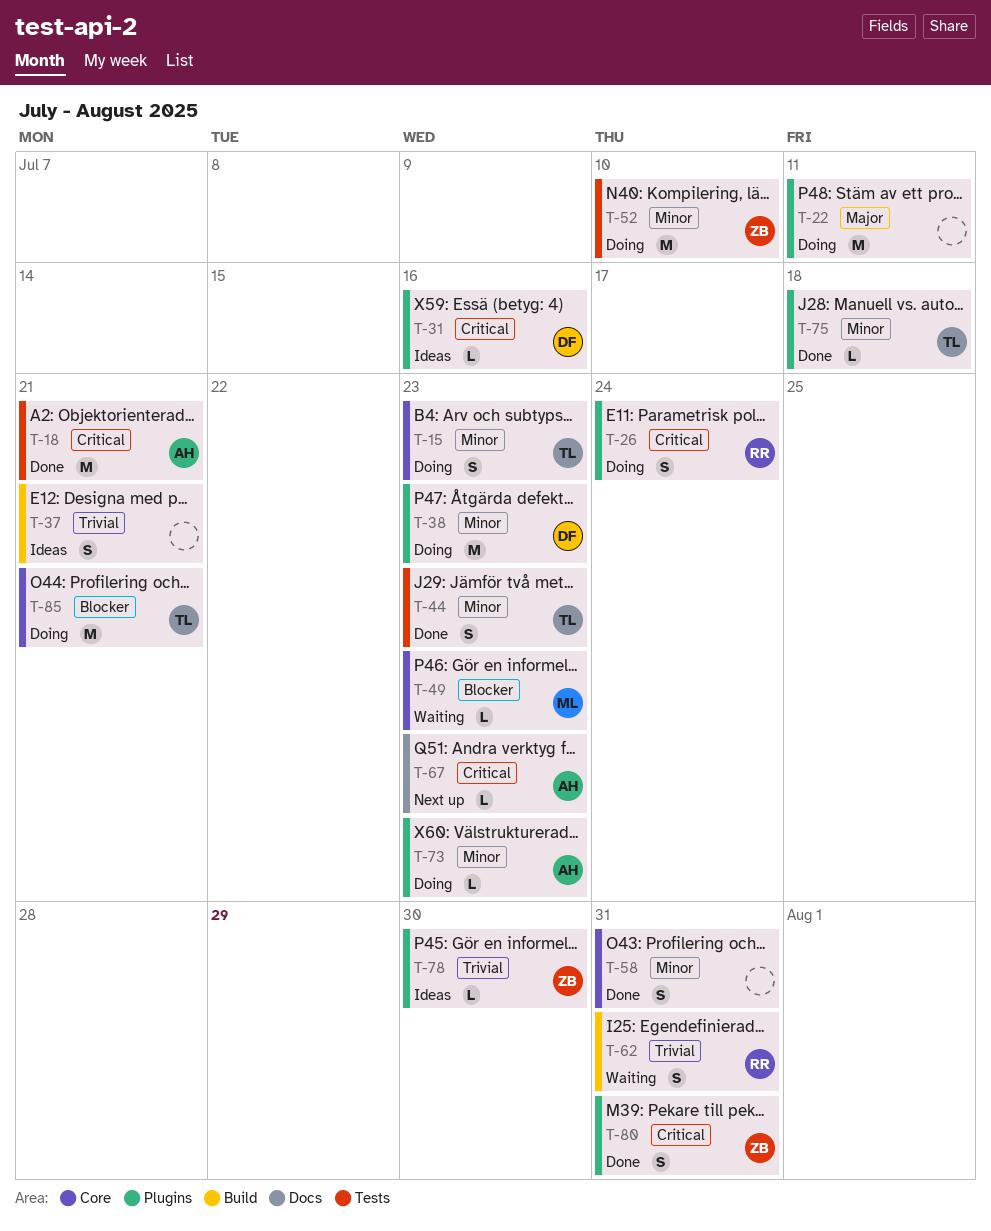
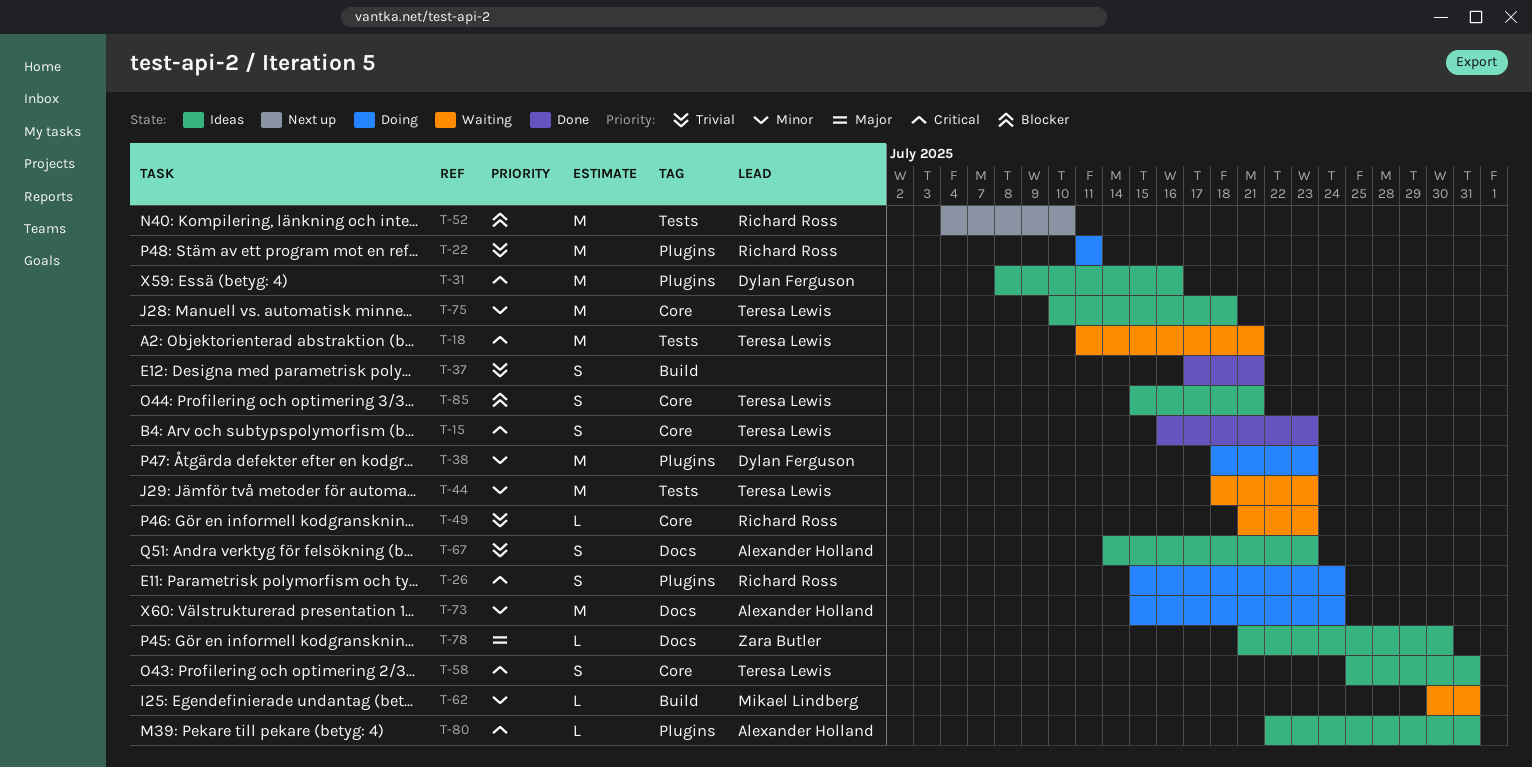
T-15, status: Doing -> Done
T-15, priority: Minor -> Critical
T-18, status: Done -> Waiting
T-18, owner: Alexander Holland -> Teresa Lewis
T-22, owner: none -> Richard Ross
T-22, priority: Major -> Trivial
T-31, estimate: L -> M
T-37, status: Ideas -> Done
T-44, status: Done -> Waiting
T-44, estimate: S -> M
T-49, owner: Mikael Lindberg -> Richard Ross
T-49, priority: Blocker -> Trivial
T-52, status: Doing -> Next up
T-52, owner: Zara Butler -> Richard Ross
T-52, priority: Minor -> Blocker
T-58, status: Done -> Ideas
T-58, owner: none -> Teresa Lewis
T-58, priority: Minor -> Critical
T-62, owner: Richard Ross -> Mikael Lindberg
T-62, priority: Trivial -> Minor
T-62, estimate: S -> L
T-67, status: Next up -> Ideas
T-67, priority: Critical -> Trivial
T-67, estimate: L -> S
T-73, label: Plugins -> Docs
T-73, estimate: L -> M
T-73, due: Jul 23 -> Jul 24
T-75, status: Done -> Ideas
T-75, label: Plugins -> Core
T-75, estimate: L -> M
T-78, priority: Trivial -> Major
T-78, label: Plugins -> Docs
T-80, status: Done -> Ideas
T-80, owner: Zara Butler -> Alexander Holland
T-80, estimate: S -> L
T-85, status: Doing -> Ideas
T-85, estimate: M -> S

